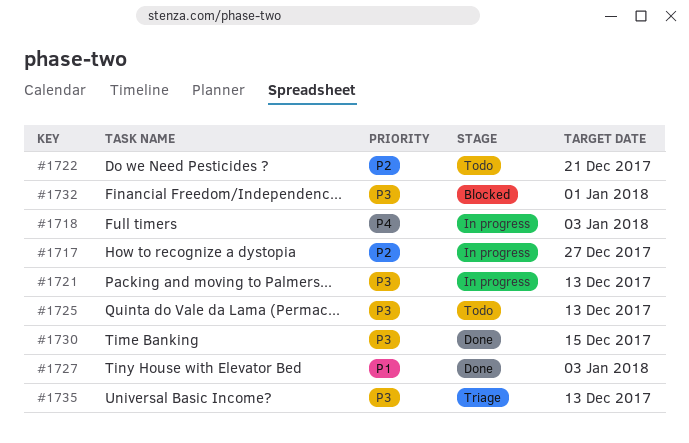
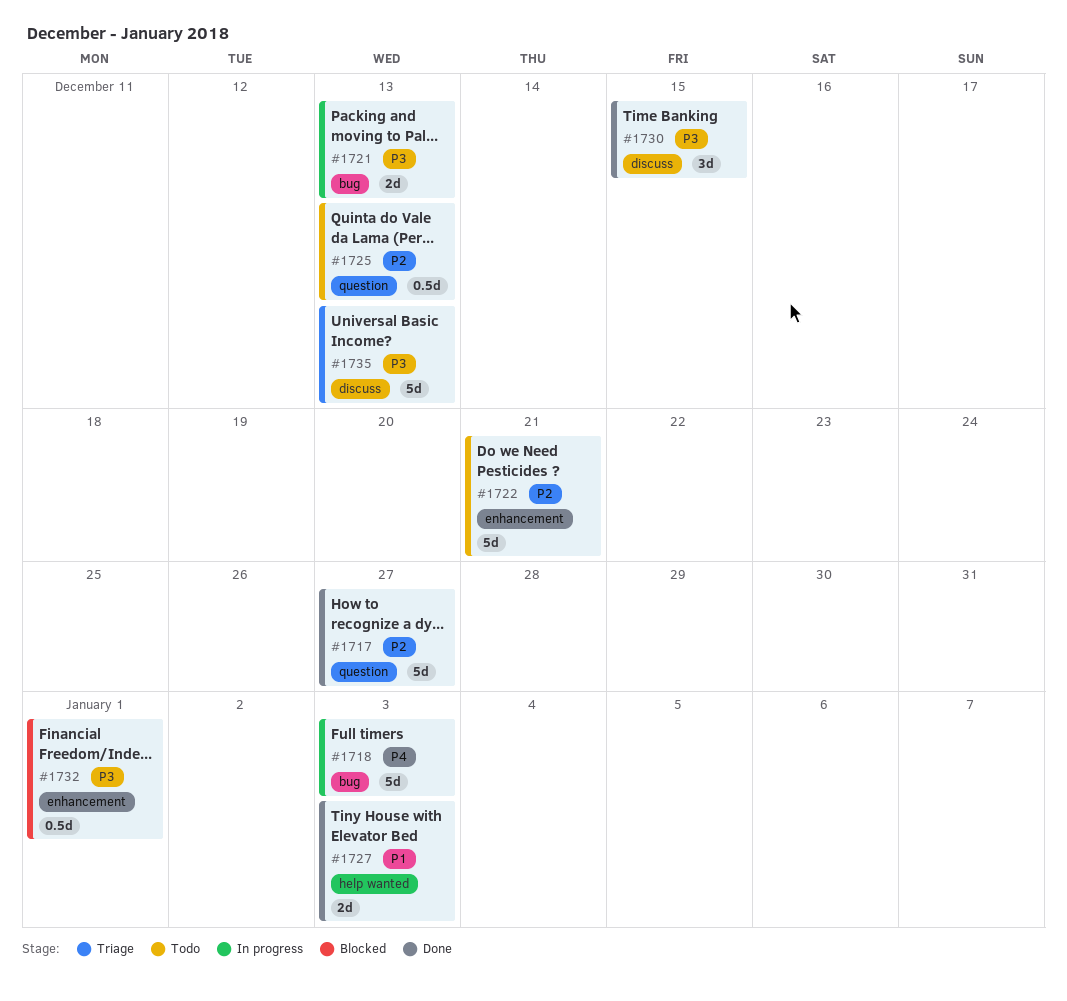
#1717, status: In progress -> Done
#1725, priority: P3 -> P2

